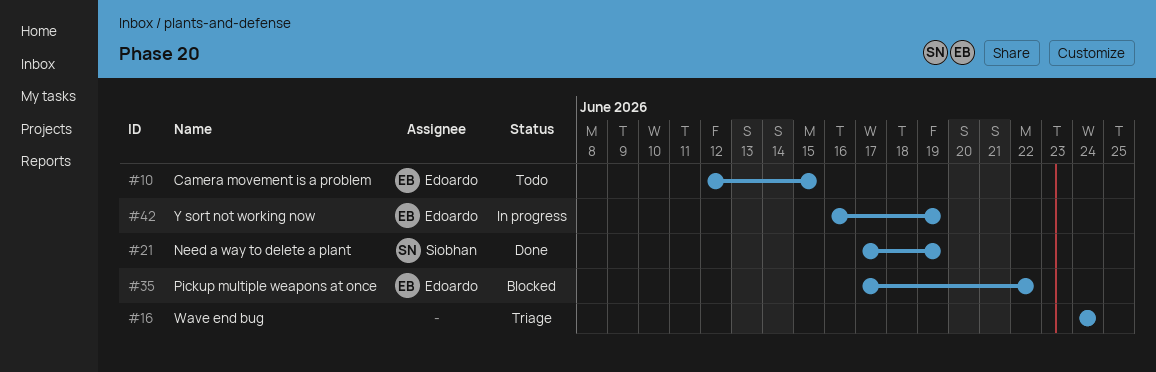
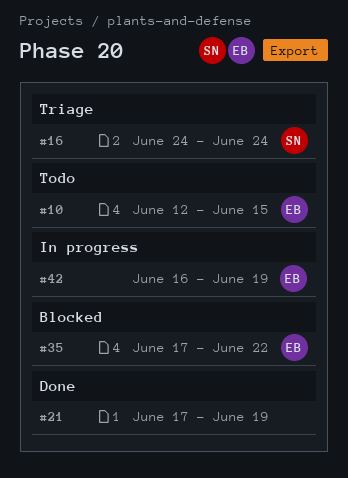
#16, owner: none -> Siobhan
#21, owner: Siobhan -> none

